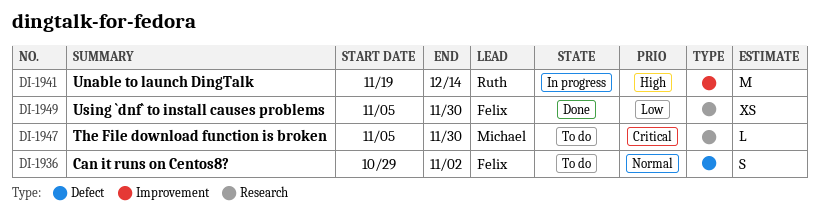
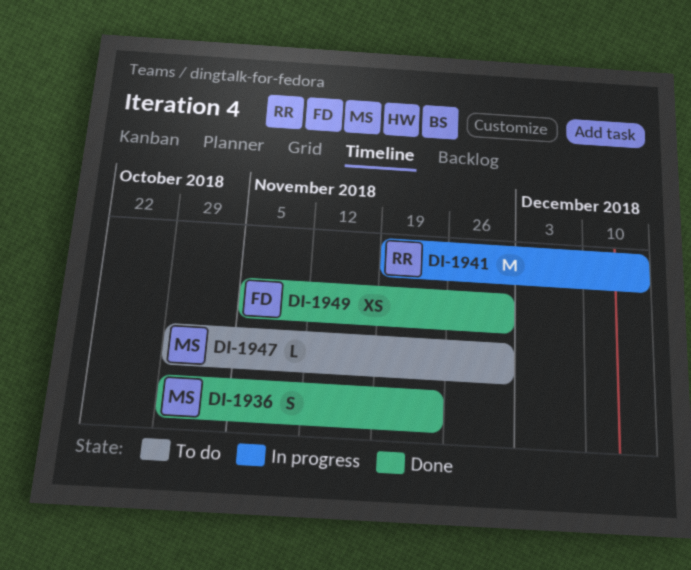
DI-1936, status: To do -> Done
DI-1936, owner: Felix -> Michael
DI-1936, due: Nov 2 -> Nov 23
DI-1947, start: Nov 5 -> Oct 29

